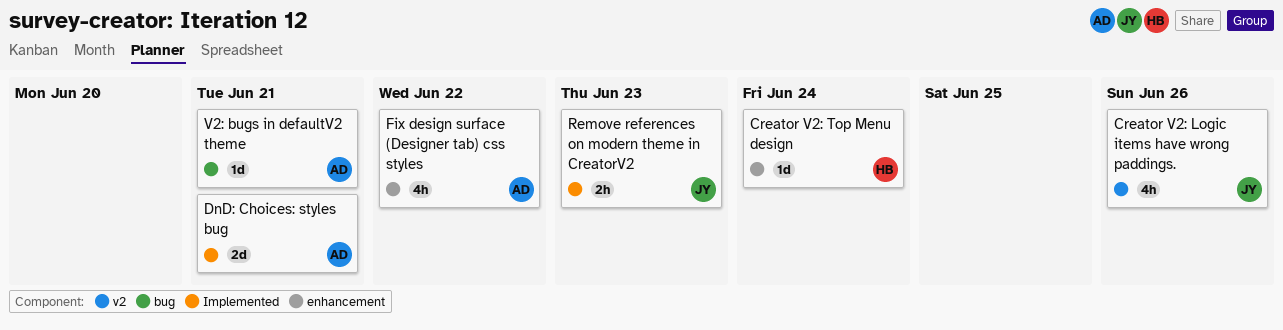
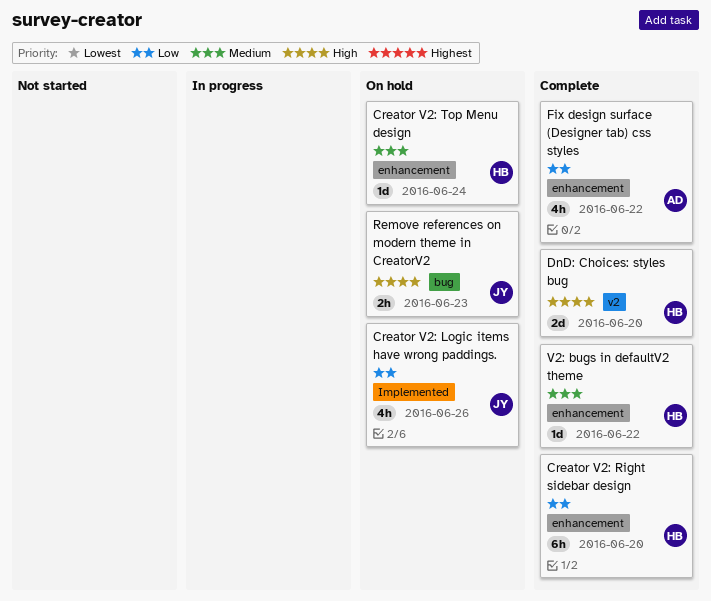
Creator V2: Logic items have wrong paddings., label: v2 -> Implemented
Creator V2: Right sidebar design: none -> present
DnD: Choices: styles bug, owner: AD -> HB
DnD: Choices: styles bug, label: Implemented -> v2
DnD: Choices: styles bug, due: Jun 21 -> Jun 20
Remove references on modern theme in CreatorV2, label: Implemented -> bug
V2: bugs in defaultV2 theme, owner: AD -> HB
V2: bugs in defaultV2 theme, label: bug -> enhancement
V2: bugs in defaultV2 theme, due: Jun 21 -> Jun 22

